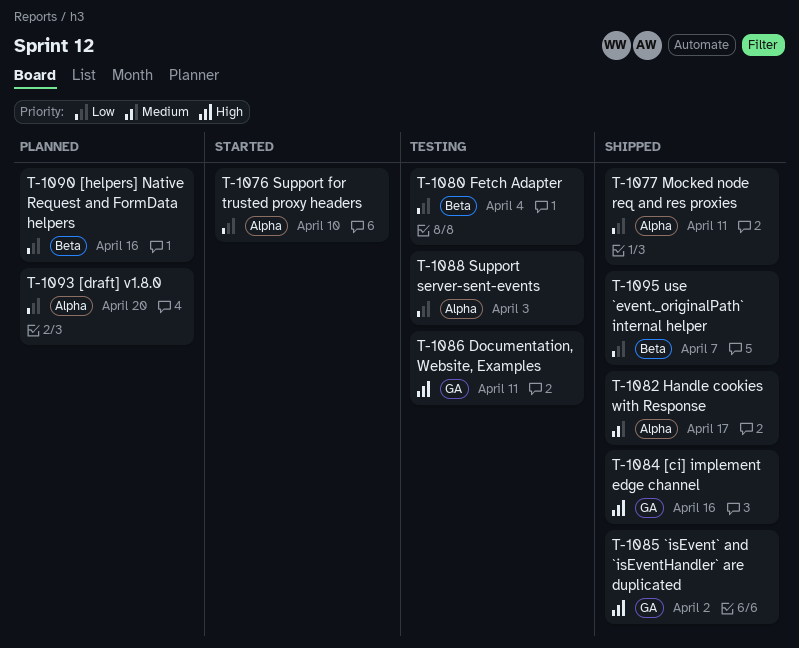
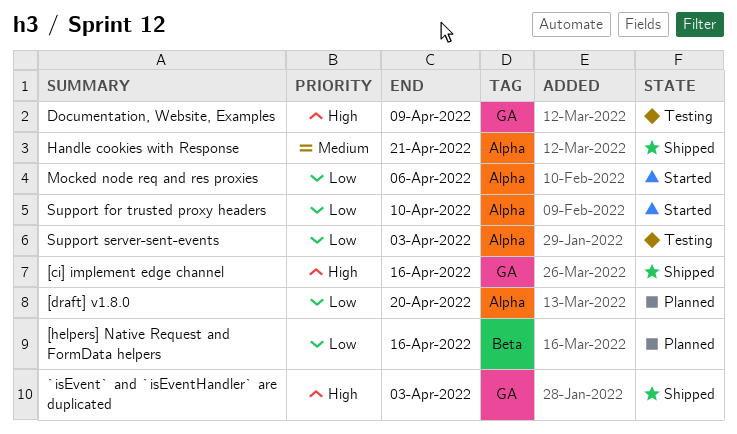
`isEvent` and `isEventHandler` are duplicated, due: Apr 2 -> Apr 3
Documentation, Website, Examples, due: Apr 11 -> Apr 9
Fetch Adapter: present -> none
Handle cookies with Response, due: Apr 17 -> Apr 21
Mocked node req and res proxies, status: Shipped -> Started
Mocked node req and res proxies, due: Apr 11 -> Apr 6
use `event._originalPath` internal helper: present -> none

